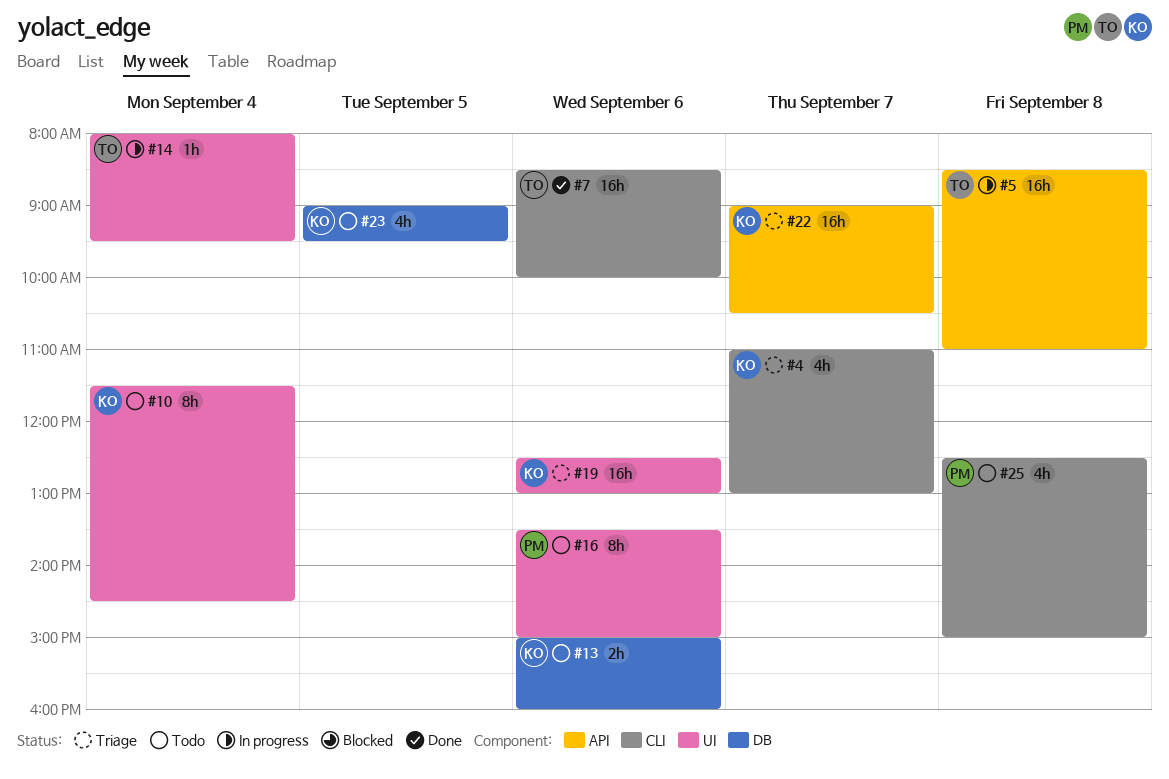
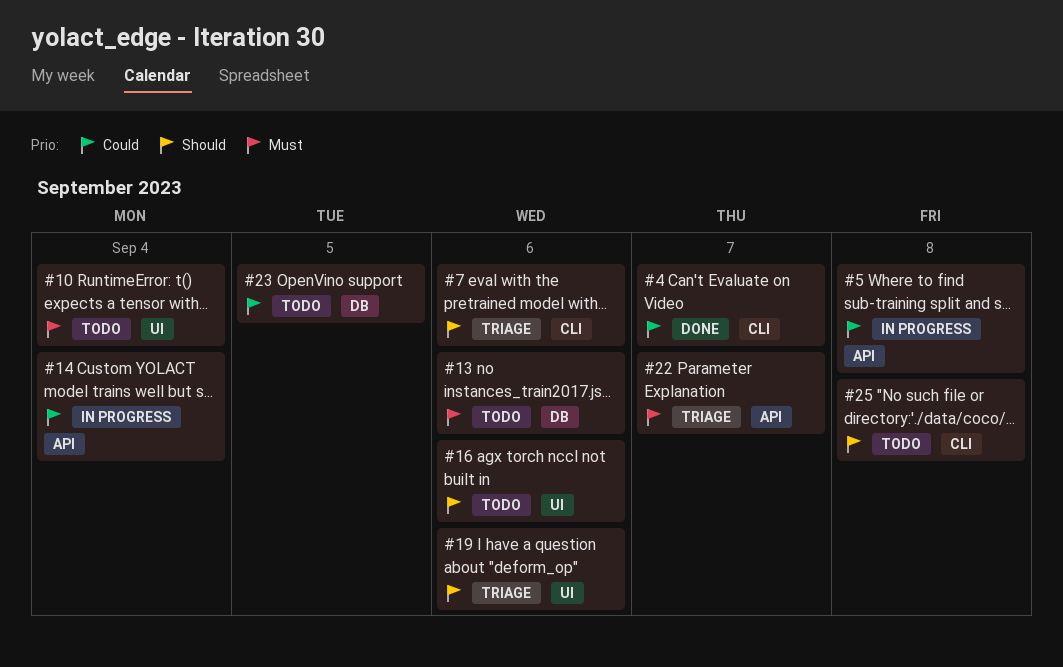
#4, status: Triage -> Done
#7, status: Done -> Triage
#14, label: UI -> API

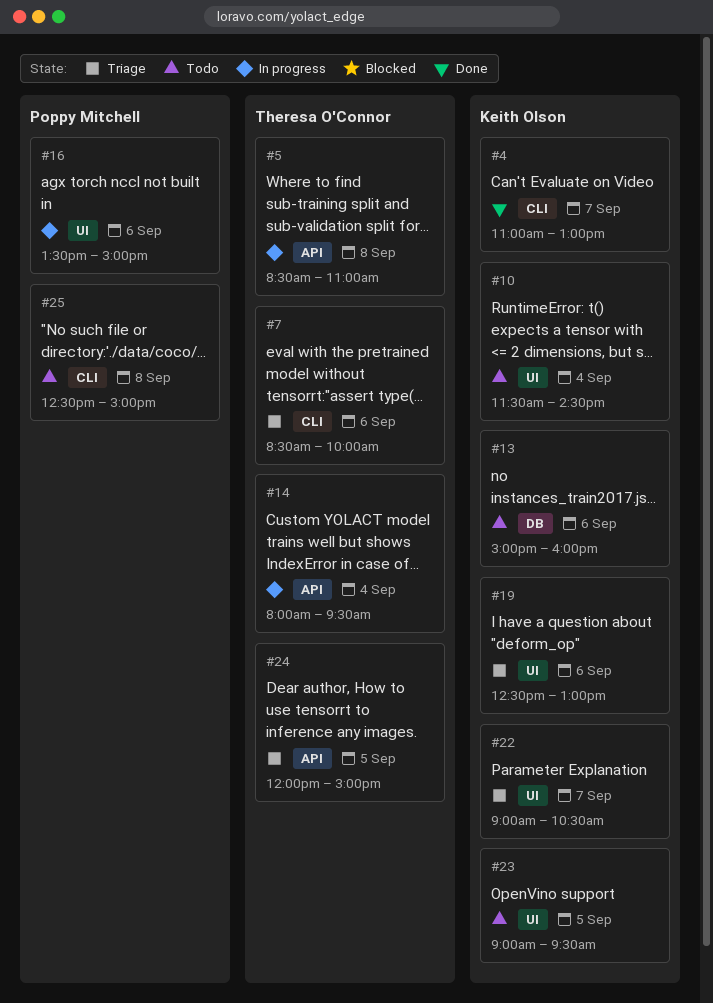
#16, status: Todo -> In progress
#22, label: API -> UI
#23, label: DB -> UI
#24: none -> present

